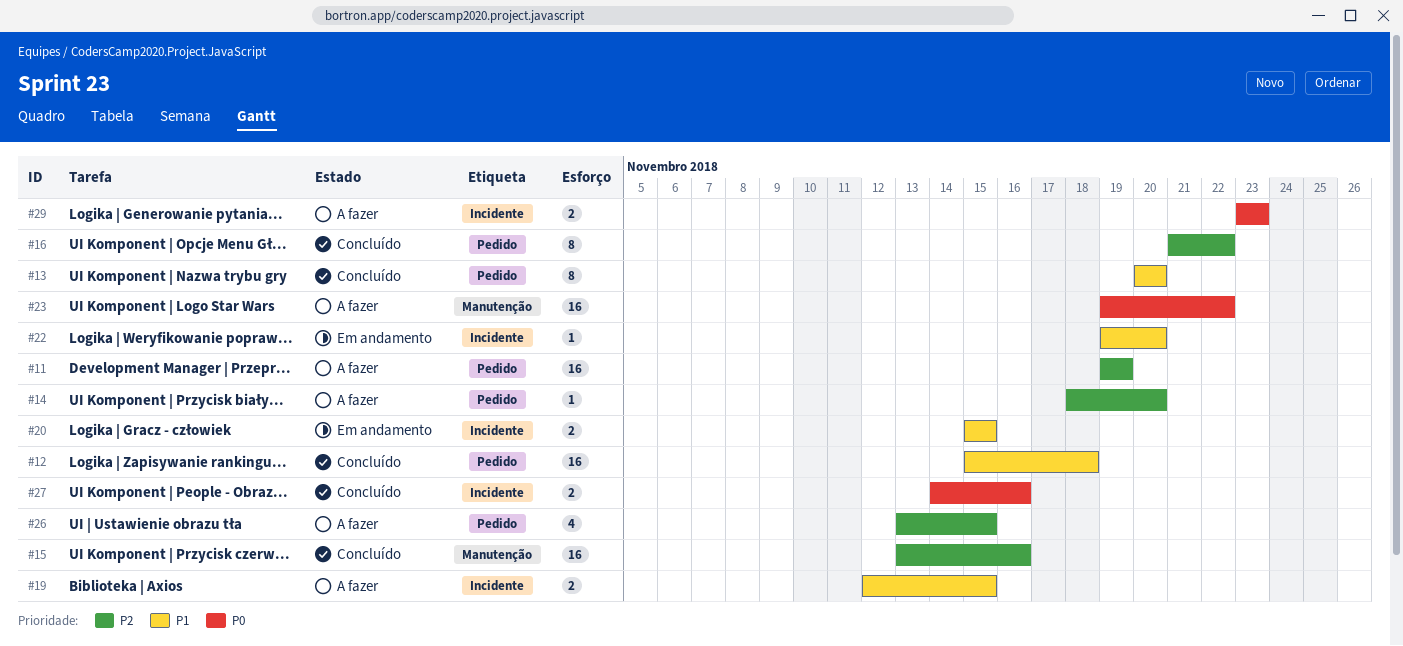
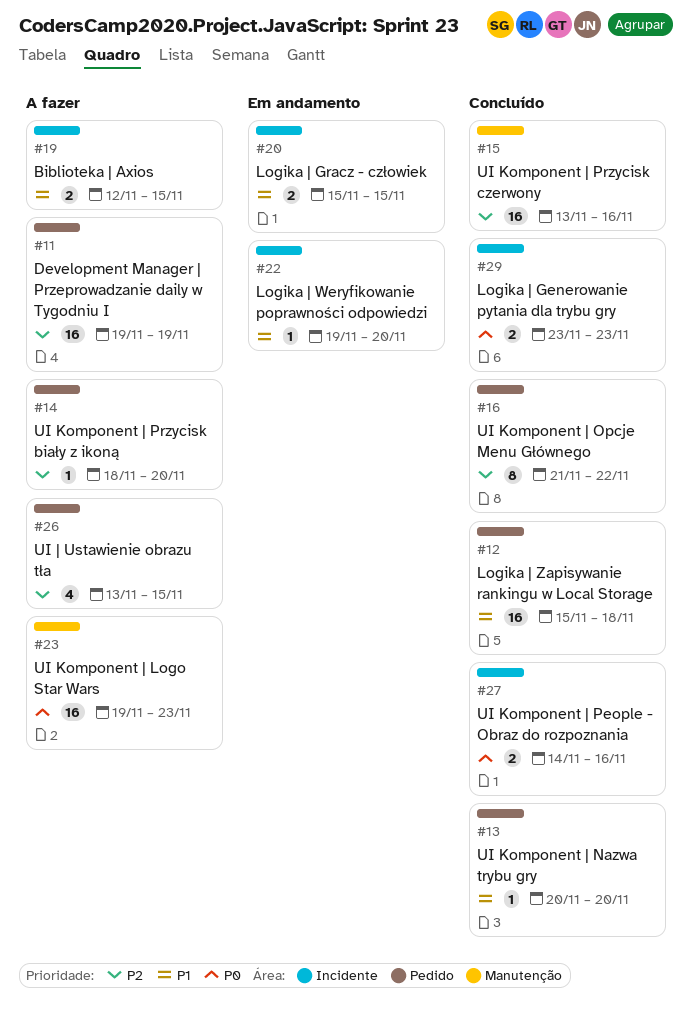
#13, estimate: 8 -> 1
#23, due: Nov 22 -> Nov 23
#29, status: A fazer -> Concluído

